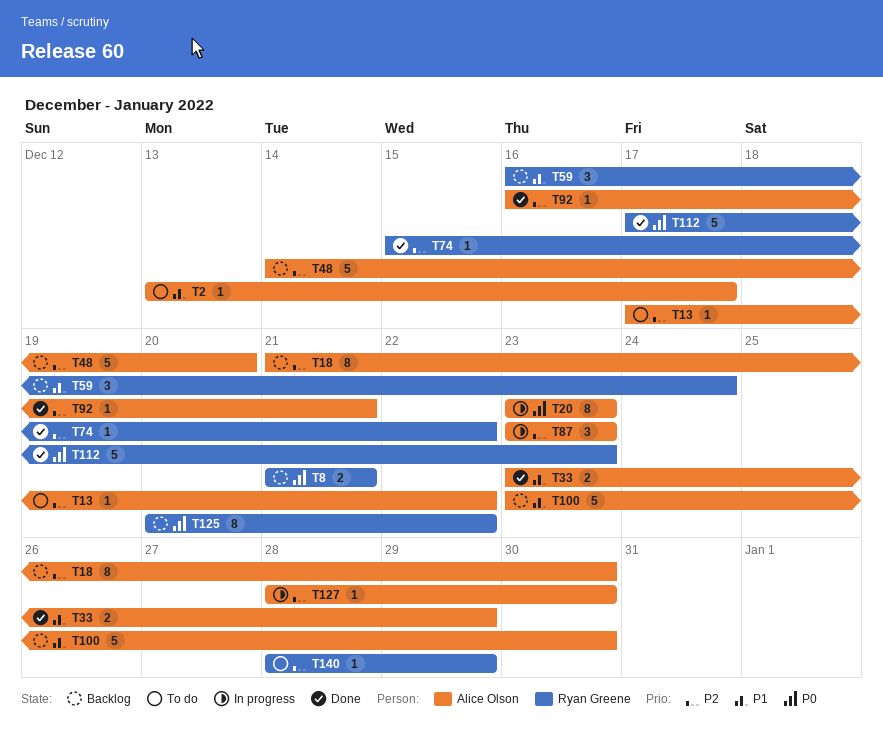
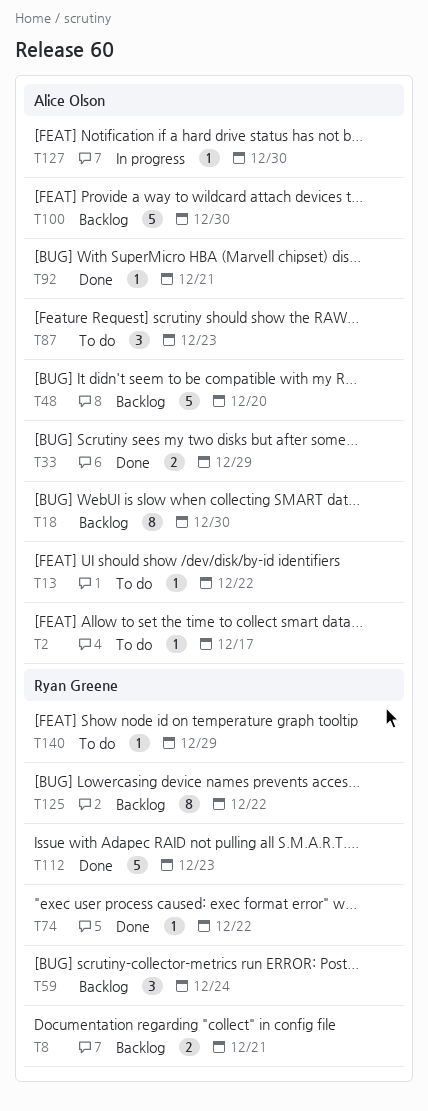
T20: present -> none
T87, status: In progress -> To do

